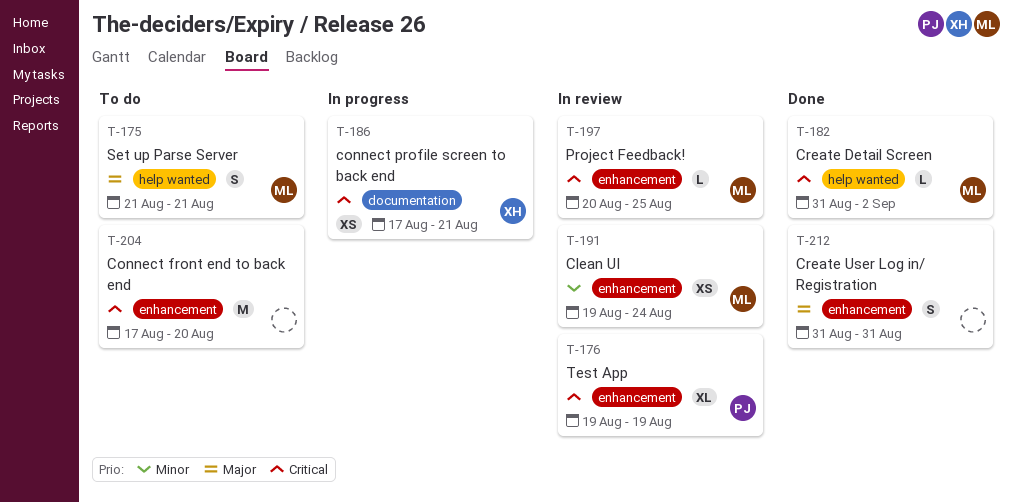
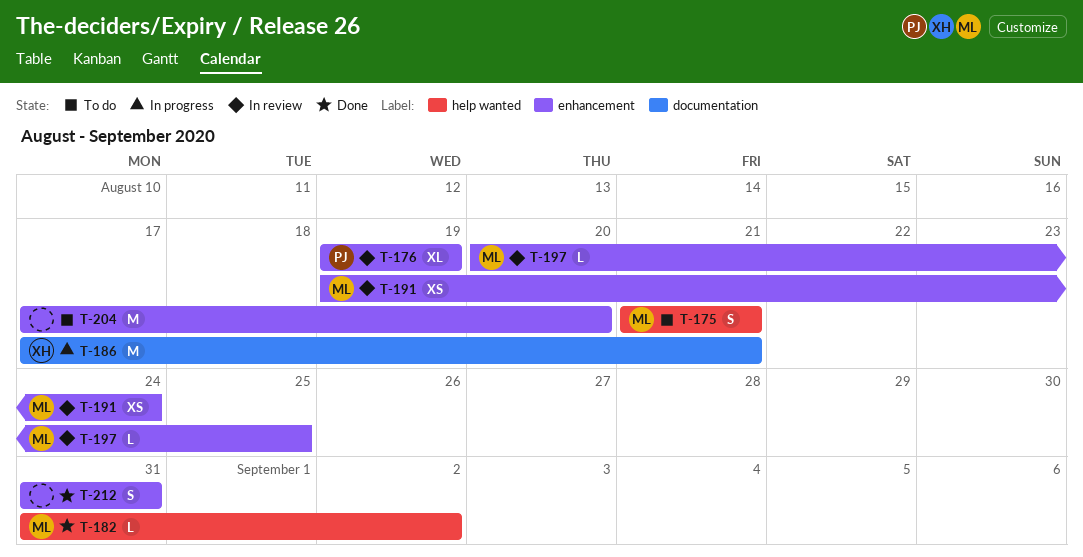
T-186, estimate: XS -> M

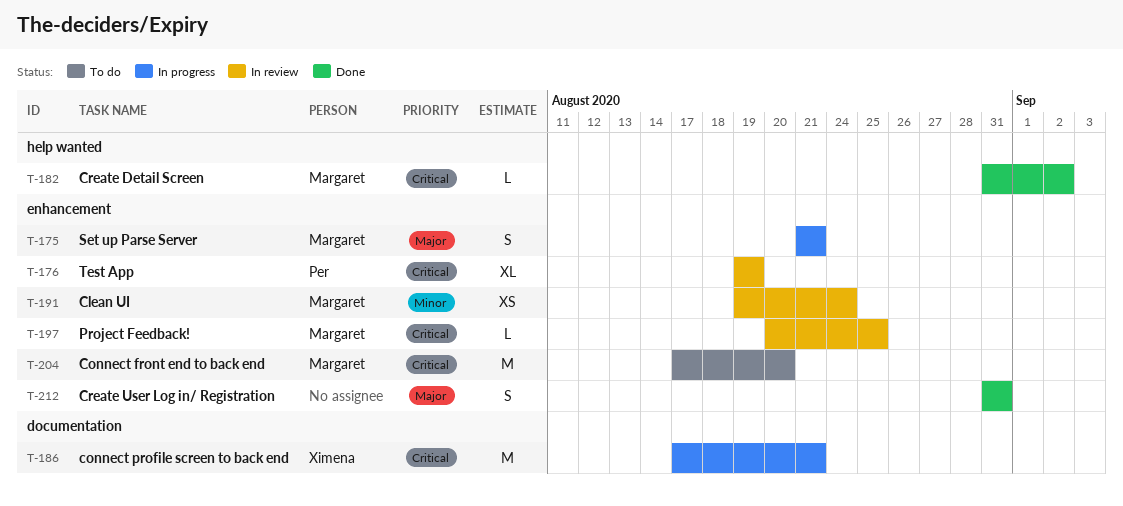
T-175, status: To do -> In progress
T-175, label: help wanted -> enhancement
T-204, owner: none -> Margaret

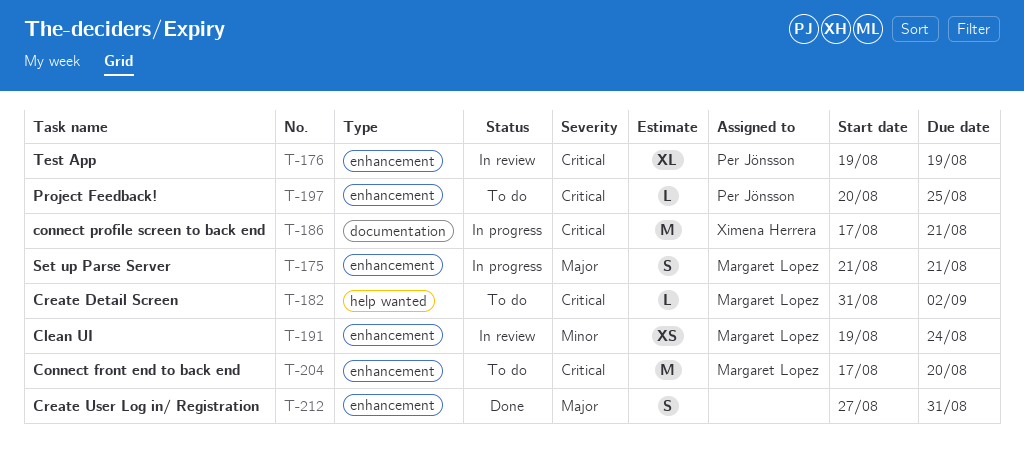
T-182, status: Done -> To do
T-197, status: In review -> To do
T-197, owner: Margaret Lopez -> Per Jönsson
T-212, start: Aug 31 -> Aug 27

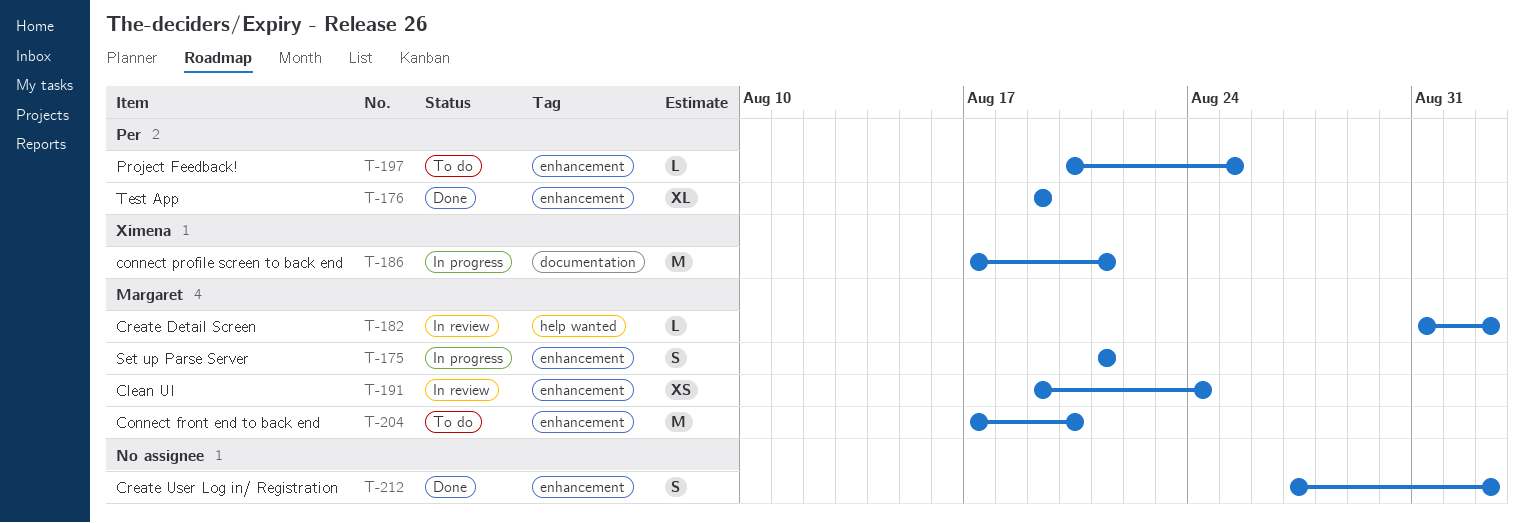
T-176, status: In review -> Done
T-182, status: To do -> In review
T-212, due: Aug 31 -> Sep 2

